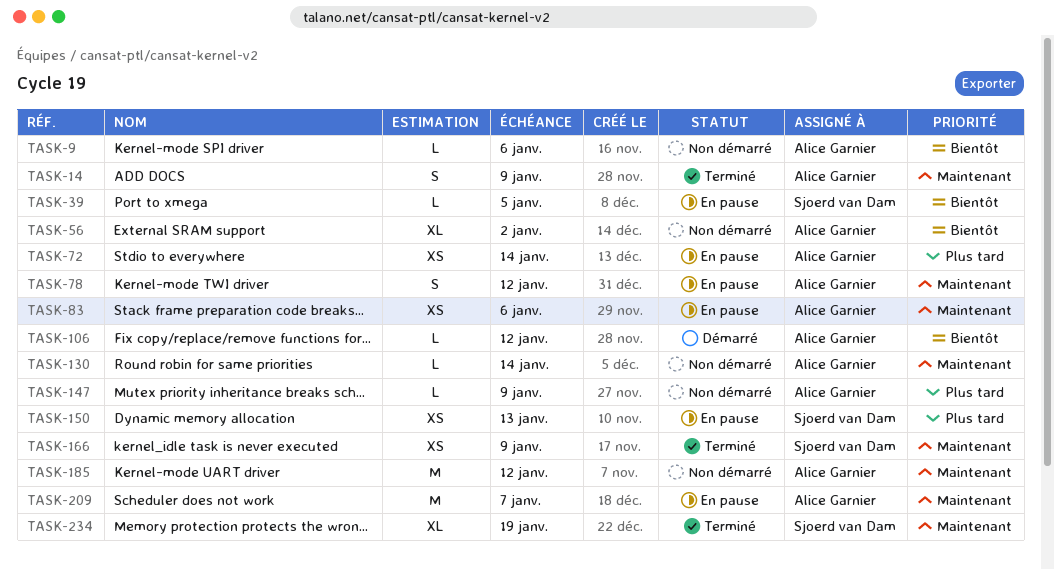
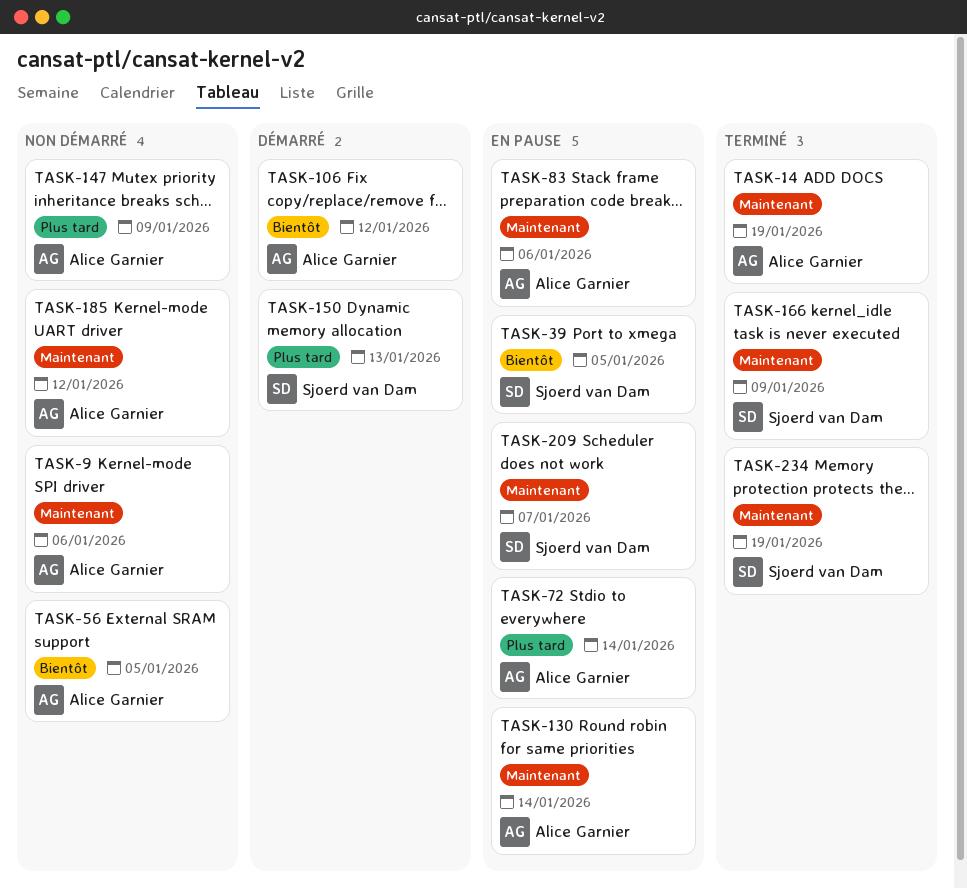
TASK-9, priority: Bientôt -> Maintenant
TASK-14, due: Jan 9 -> Jan 19
TASK-56, due: Jan 2 -> Jan 5
TASK-78: present -> none
TASK-130, status: Non démarré -> En pause
TASK-150, status: En pause -> Démarré
TASK-209, owner: Alice Garnier -> Sjoerd van Dam

